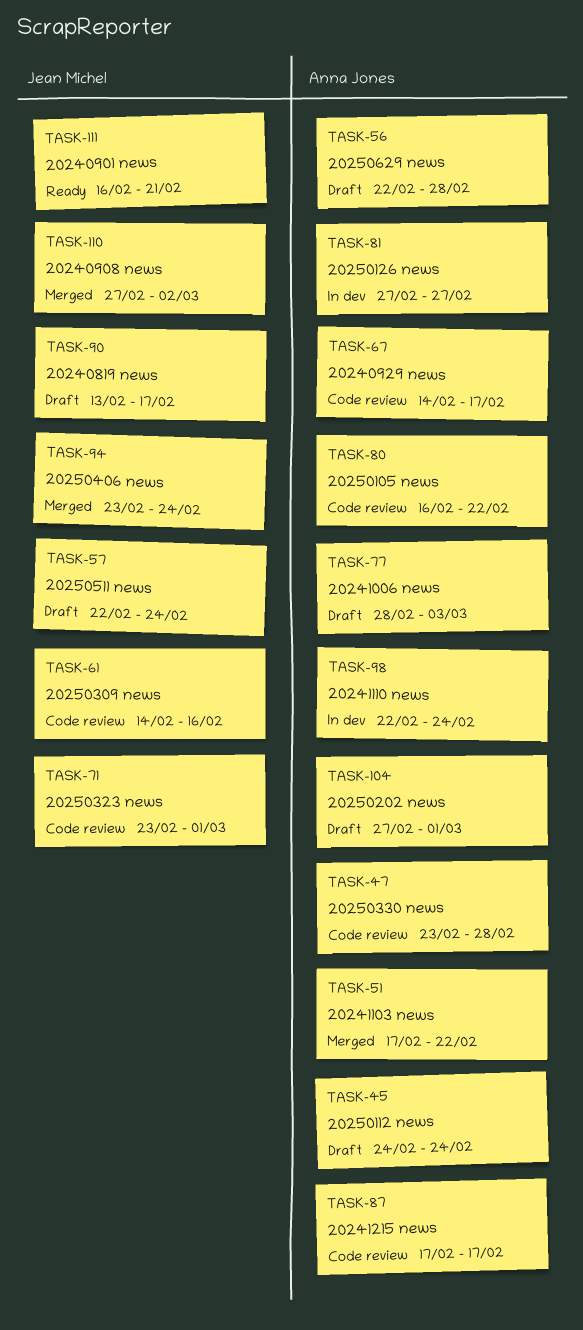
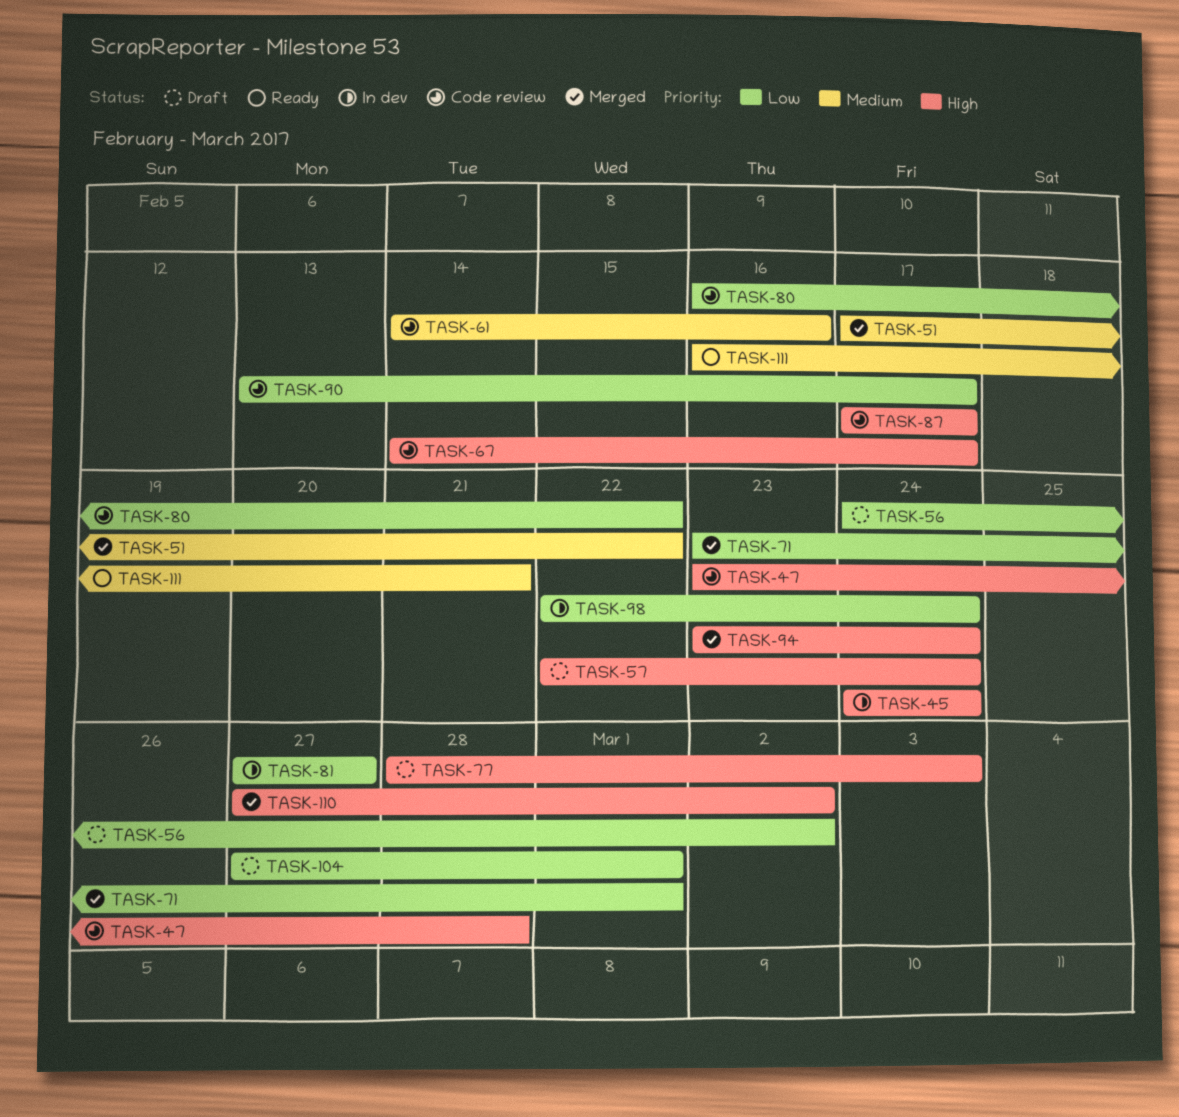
TASK-45, status: Draft -> In dev
TASK-56, start: Feb 22 -> Feb 24
TASK-56, due: Feb 28 -> Mar 2
TASK-71, status: Code review -> Merged
TASK-90, status: Draft -> Code review

